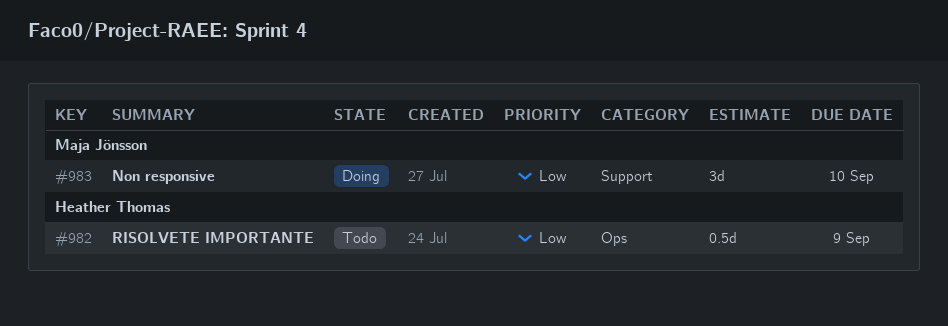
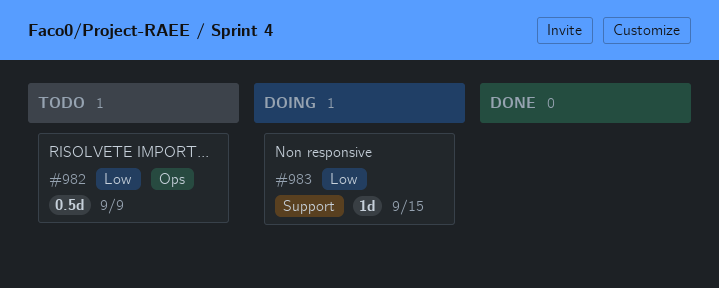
#983, estimate: 3d -> 1d
#983, due: Sep 10 -> Sep 15

